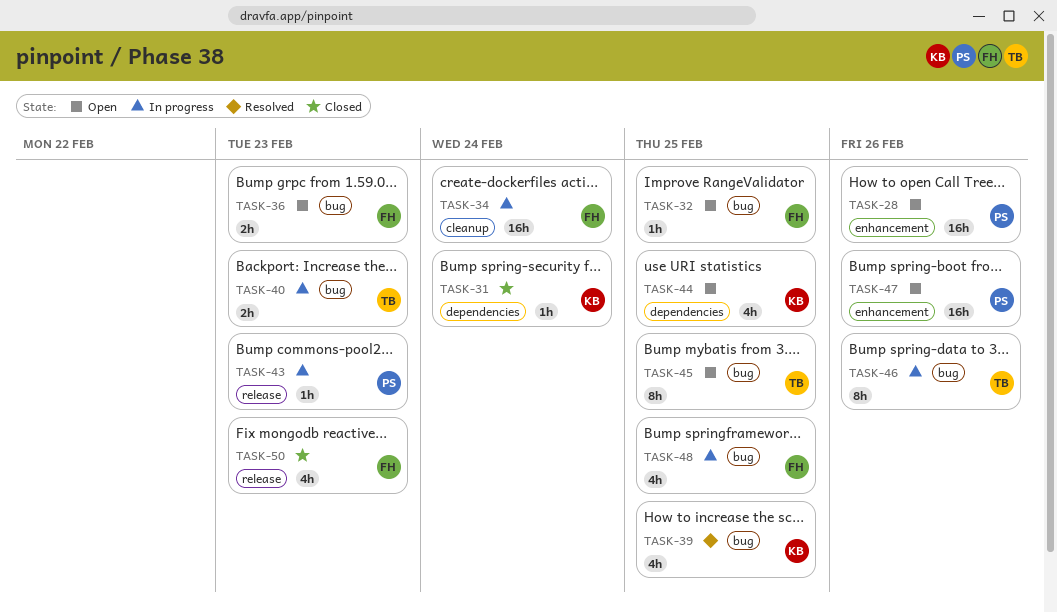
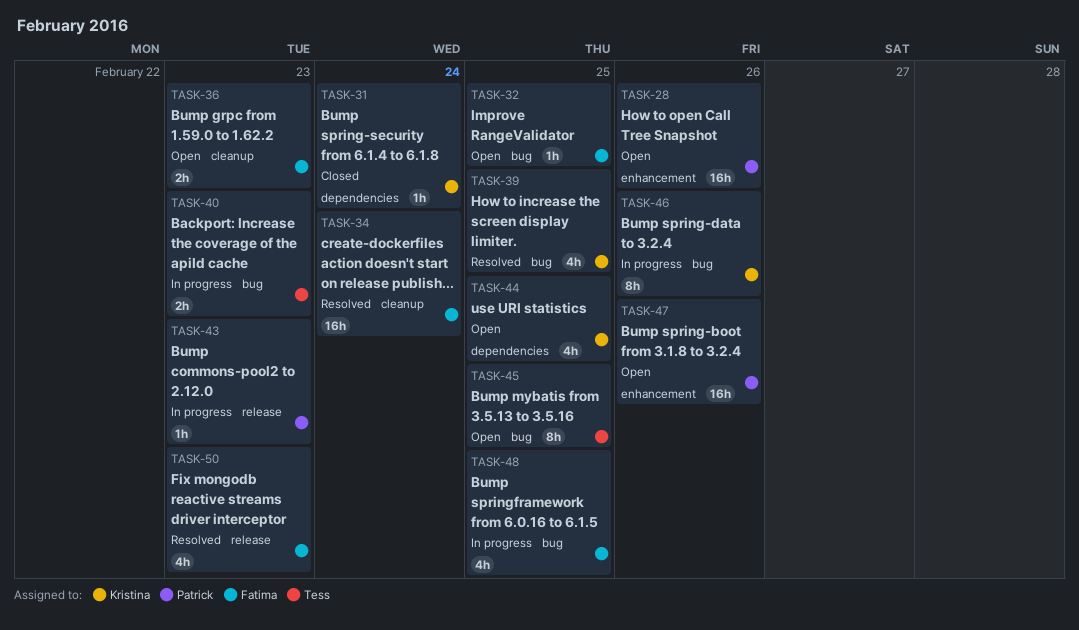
TASK-34, status: In progress -> Resolved
TASK-36, label: bug -> cleanup
TASK-46, owner: Tess -> Kristina
TASK-50, status: Closed -> Resolved

